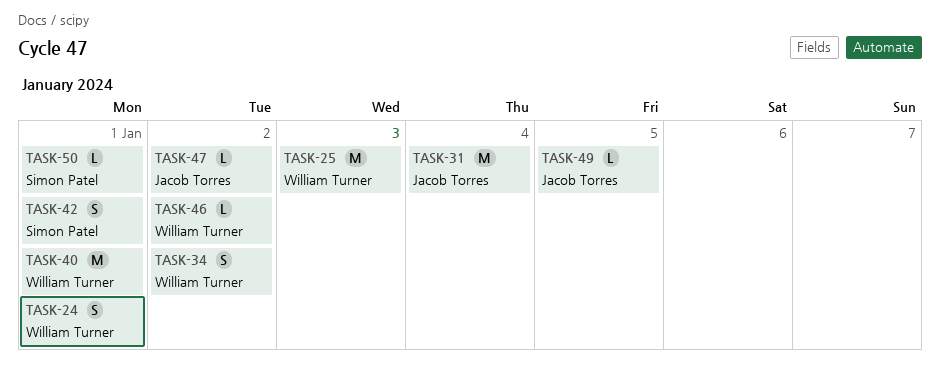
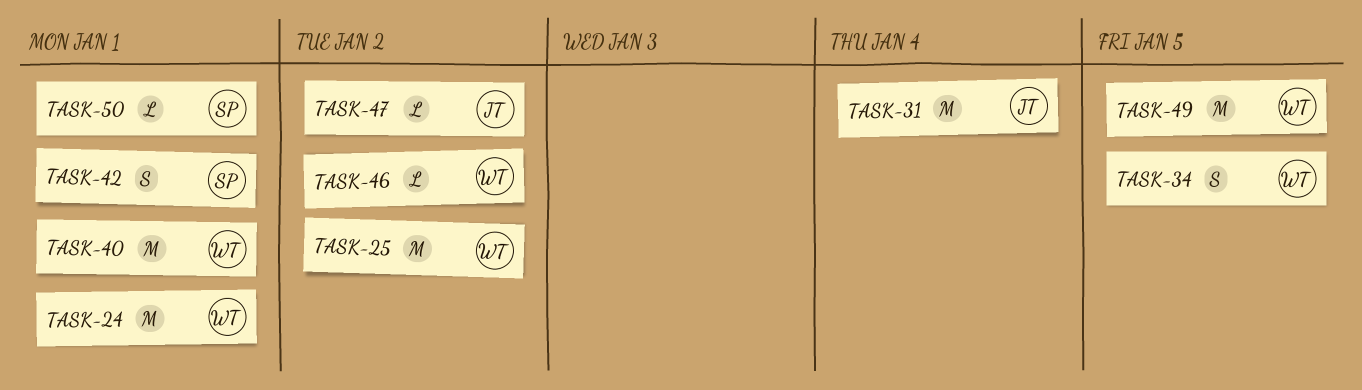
TASK-24, estimate: S -> M
TASK-25, due: Jan 3 -> Jan 2
TASK-34, due: Jan 2 -> Jan 5
TASK-49, owner: Jacob Torres -> William Turner
TASK-49, estimate: L -> M

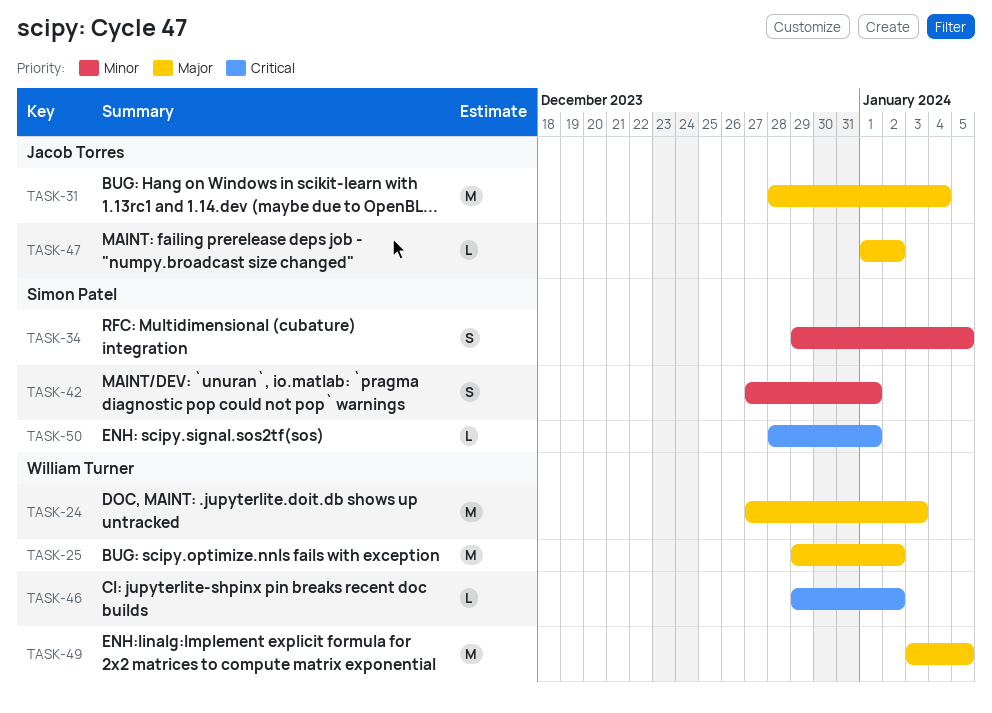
TASK-24, due: Jan 1 -> Jan 3
TASK-34, owner: William Turner -> Simon Patel
TASK-40: present -> none

